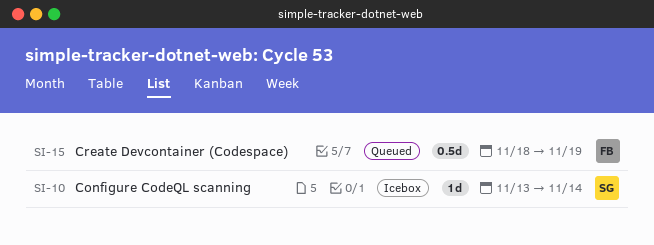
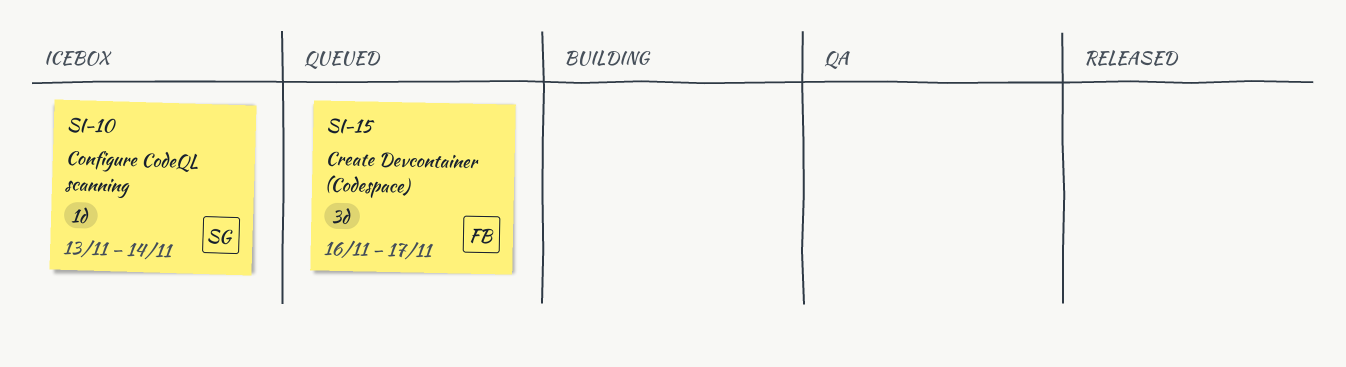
SI-15, estimate: 0.5d -> 3d
SI-15, start: Nov 18 -> Nov 16
SI-15, due: Nov 19 -> Nov 17

